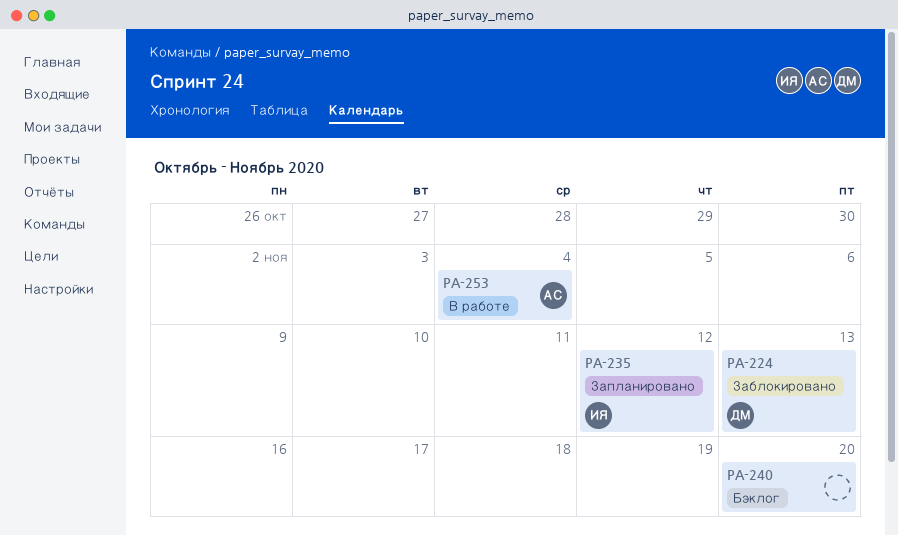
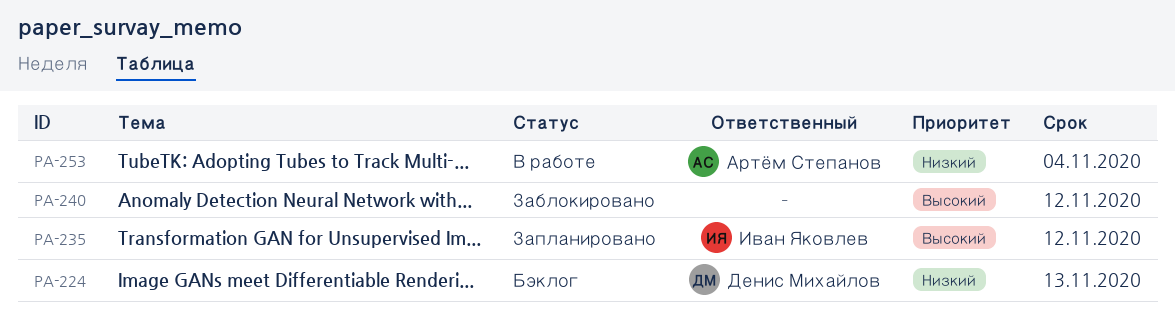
PA-224, status: Заблокировано -> Бэклог
PA-240, status: Бэклог -> Заблокировано
PA-240, due: Nov 20 -> Nov 12

